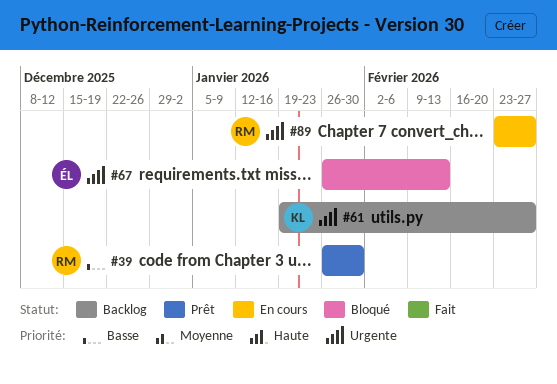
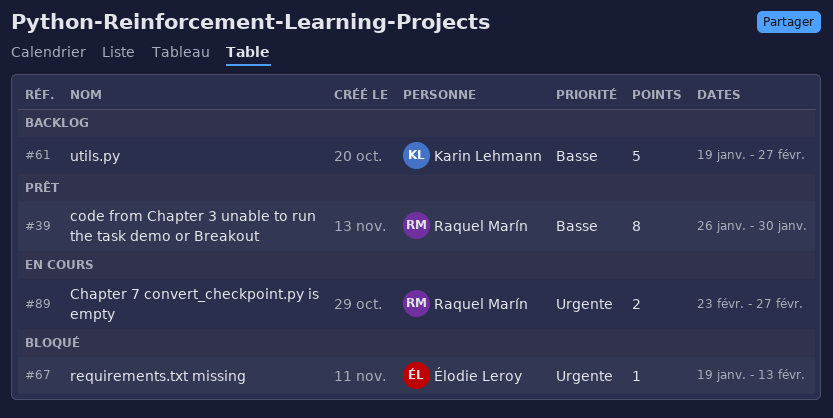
#61, priority: Urgente -> Basse
#67, start: Jan 26 -> Jan 19

